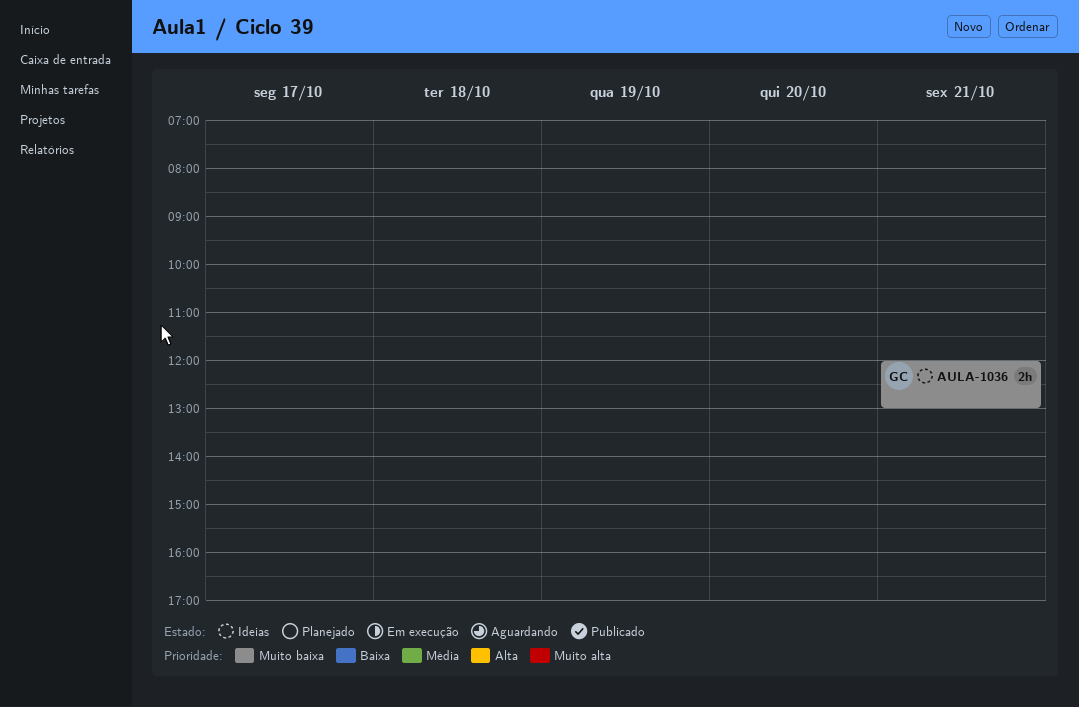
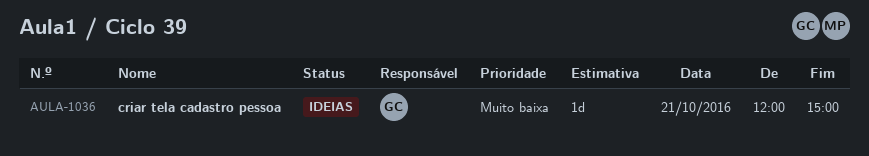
AULA-1036, estimate: 2h -> 1d
AULA-1036, ends: 13:00 -> 15:00

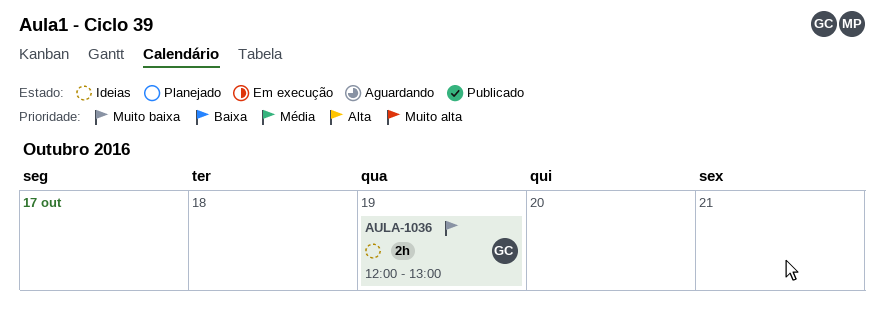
AULA-1036, estimate: 1d -> 2h
AULA-1036, day: Oct 21 -> Oct 19
AULA-1036, ends: 15:00 -> 13:00

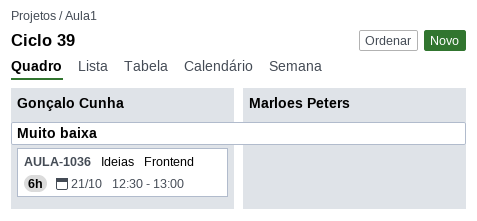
AULA-1036, estimate: 2h -> 6h
AULA-1036, day: Oct 19 -> Oct 21
AULA-1036, begins: 12:00 -> 12:30

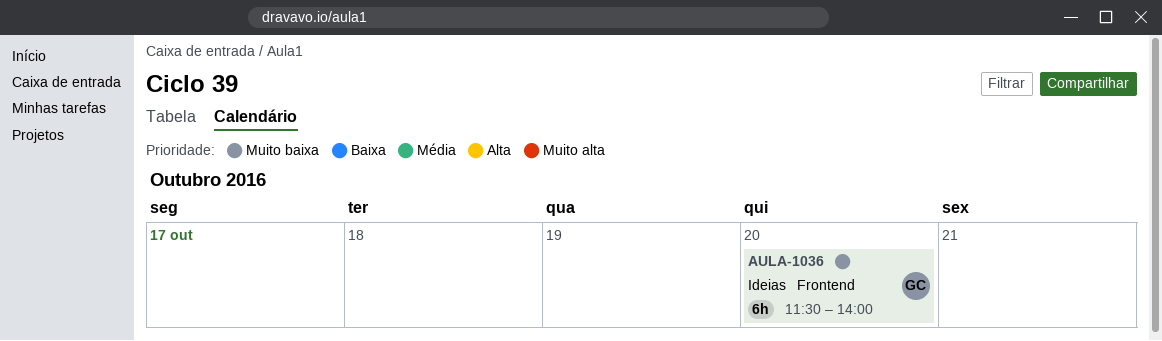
AULA-1036, day: Oct 21 -> Oct 20
AULA-1036, begins: 12:30 -> 11:30
AULA-1036, ends: 13:00 -> 14:00

